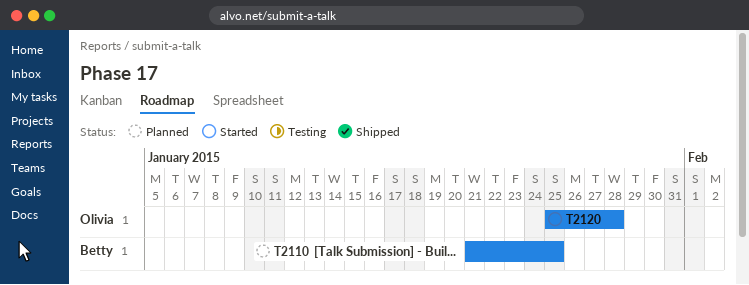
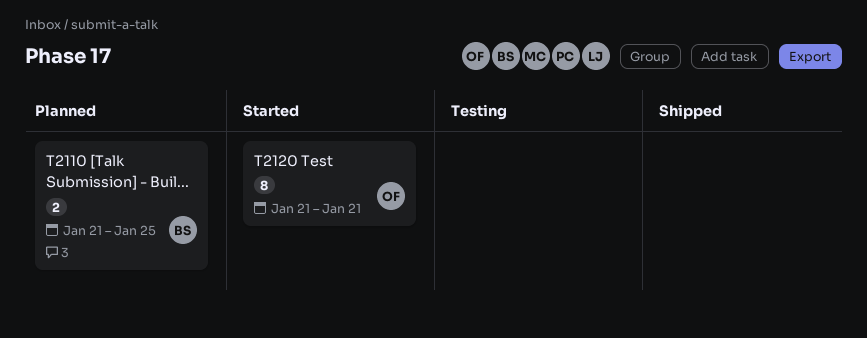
T2120, start: Jan 25 -> Jan 21
T2120, due: Jan 28 -> Jan 21

